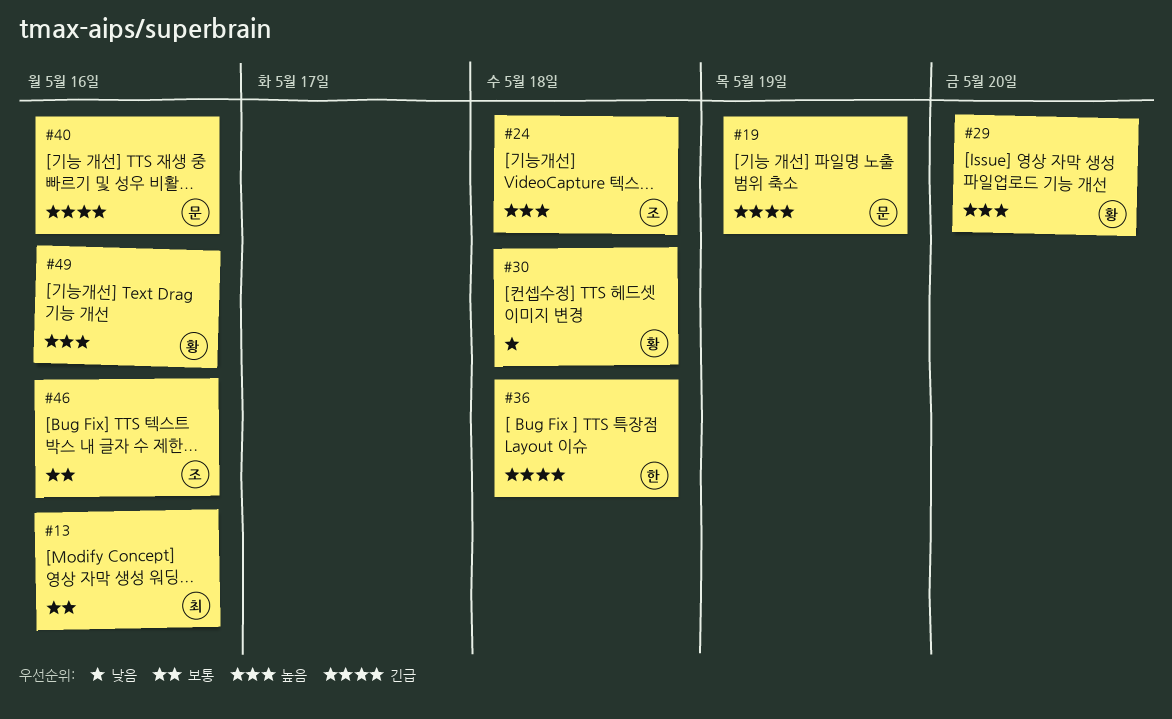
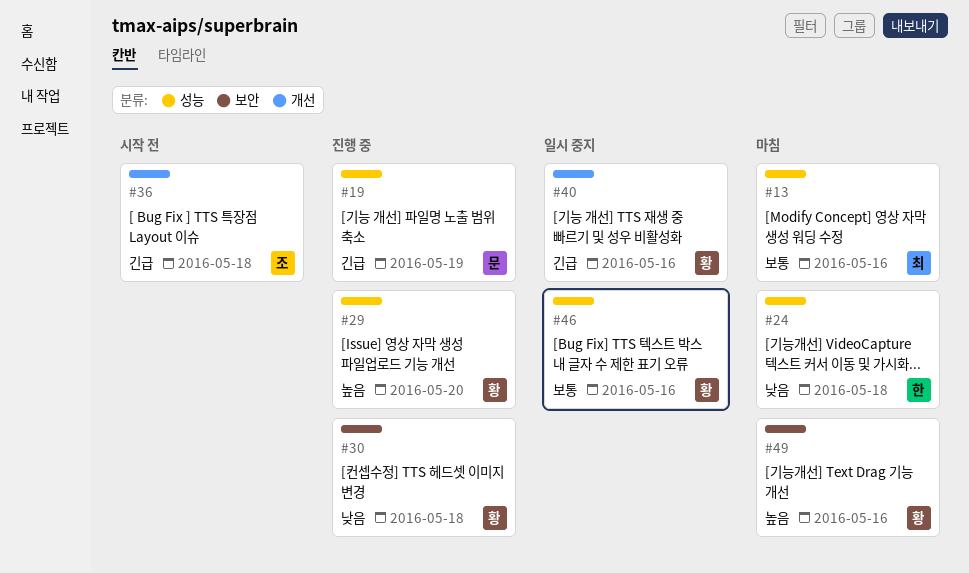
#24, owner: 조 -> 한
#24, priority: 높음 -> 낮음
#36, owner: 한 -> 조
#40, owner: 문 -> 황
#46, owner: 조 -> 황

